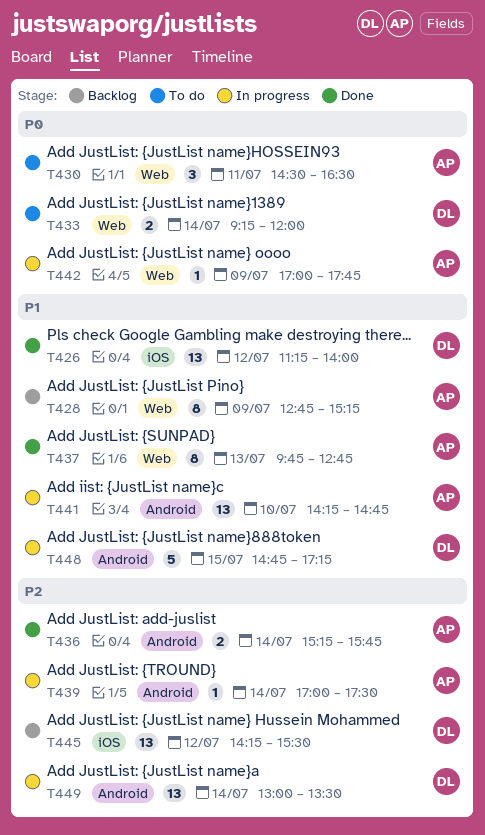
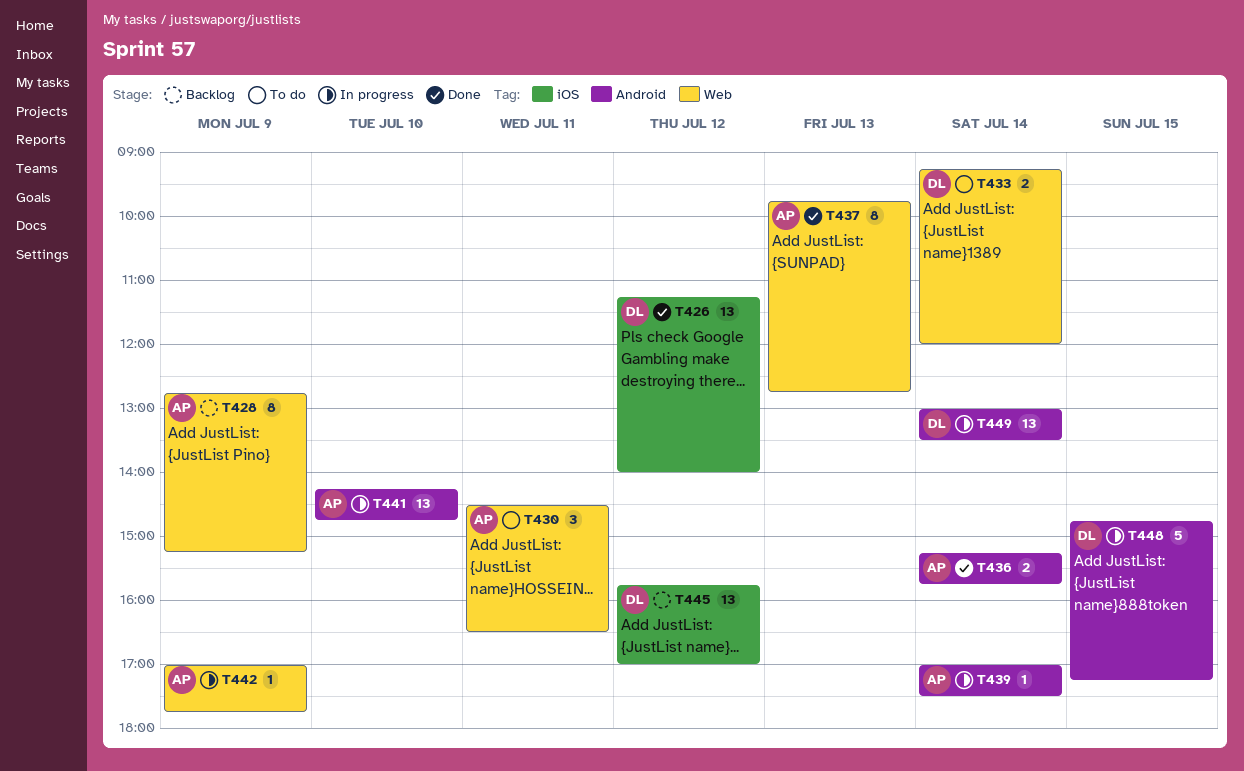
T445, begins: 14:15 -> 15:45
T445, ends: 15:30 -> 17:00

